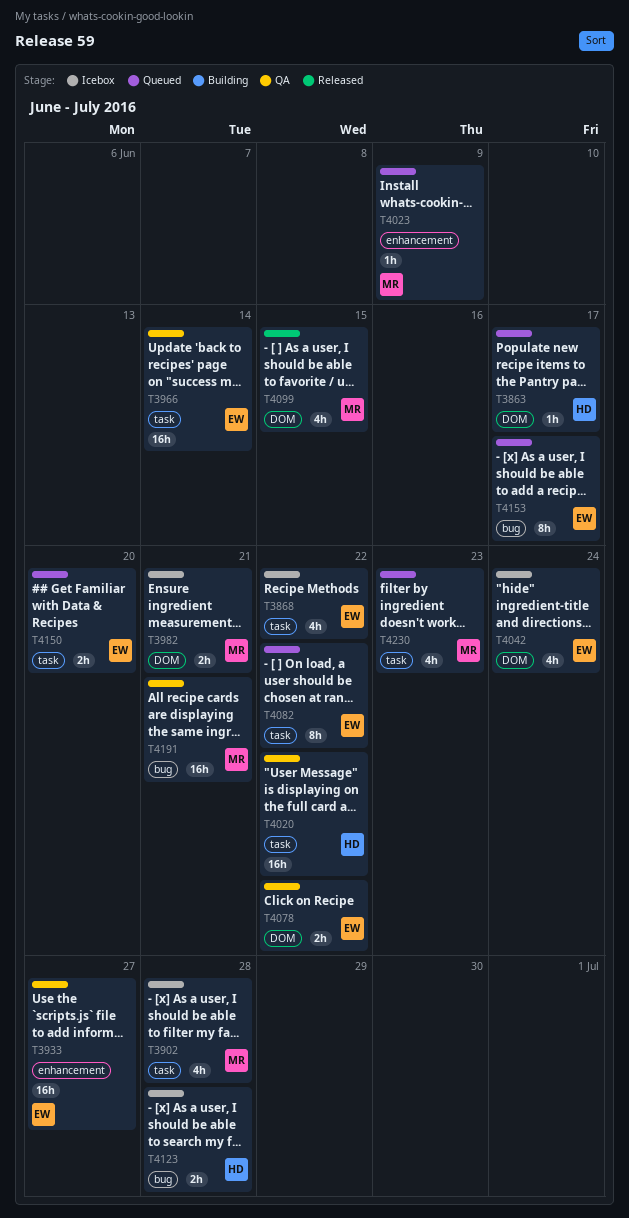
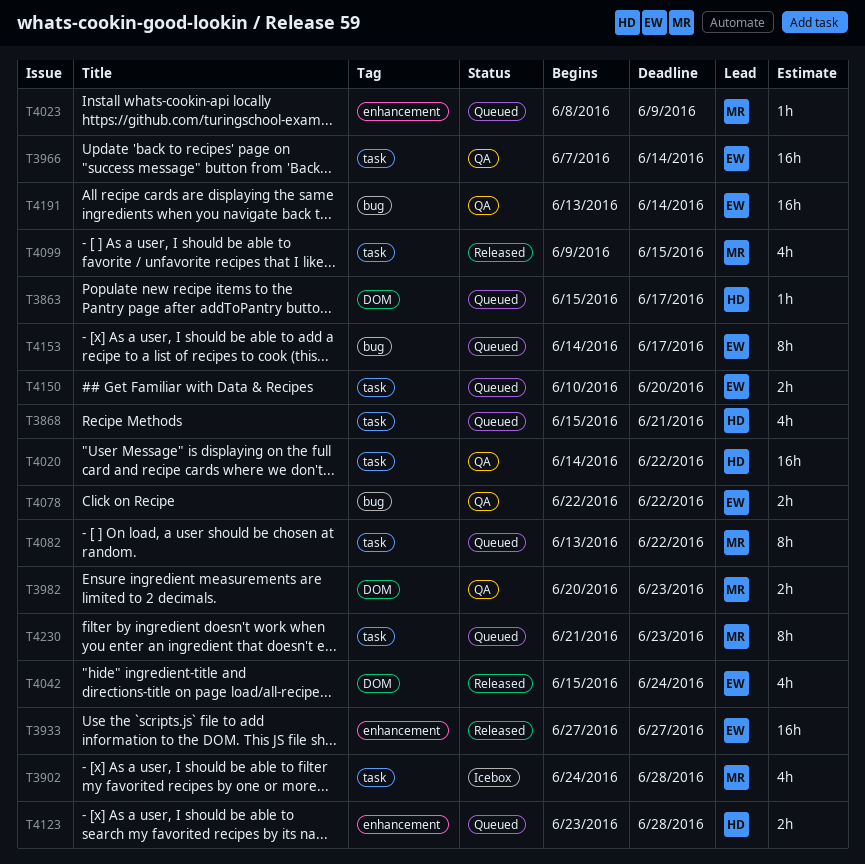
T3868, status: Icebox -> Queued
T3868, owner: EW -> HD
T3868, due: Jun 22 -> Jun 21
T3933, status: QA -> Released
T3982, status: Icebox -> QA
T3982, due: Jun 21 -> Jun 23
T4042, status: Icebox -> Released
T4078, label: DOM -> bug
T4082, owner: EW -> MR
T4099, label: DOM -> task
T4123, status: Icebox -> Queued
T4123, label: bug -> enhancement
T4191, owner: MR -> EW
T4191, due: Jun 21 -> Jun 14
T4230, estimate: 4h -> 8h

